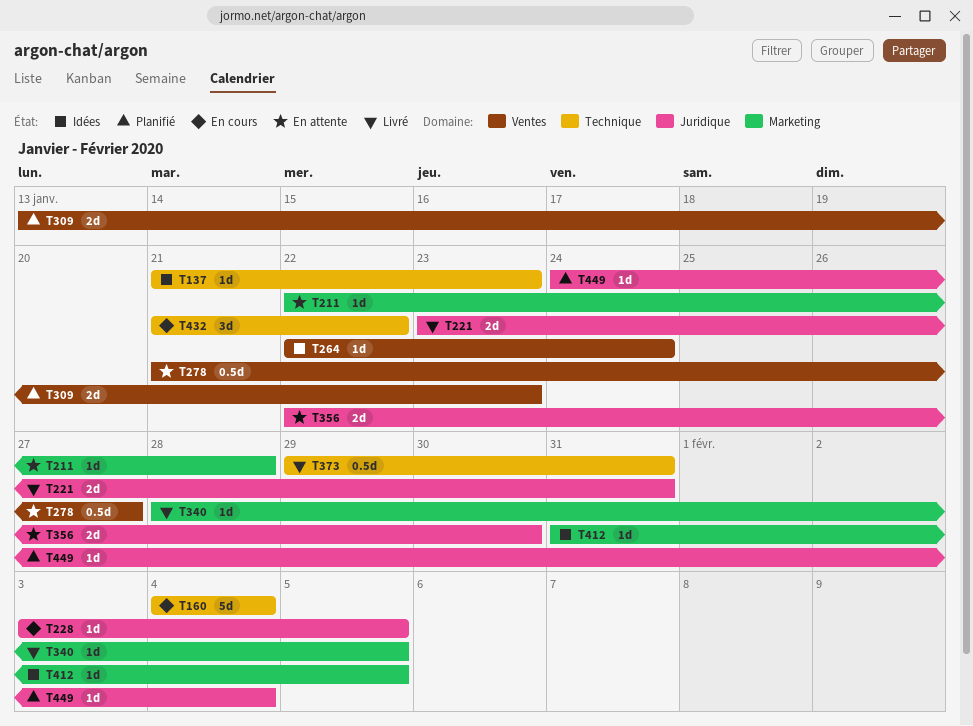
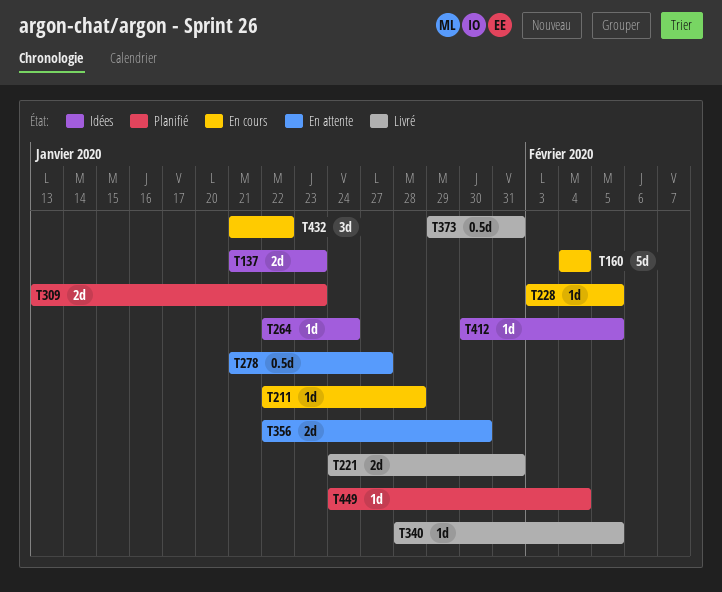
T137, estimate: 1d -> 2d
T211, status: En attente -> En cours
T221, start: Jan 23 -> Jan 24
T412, start: Jan 31 -> Jan 30

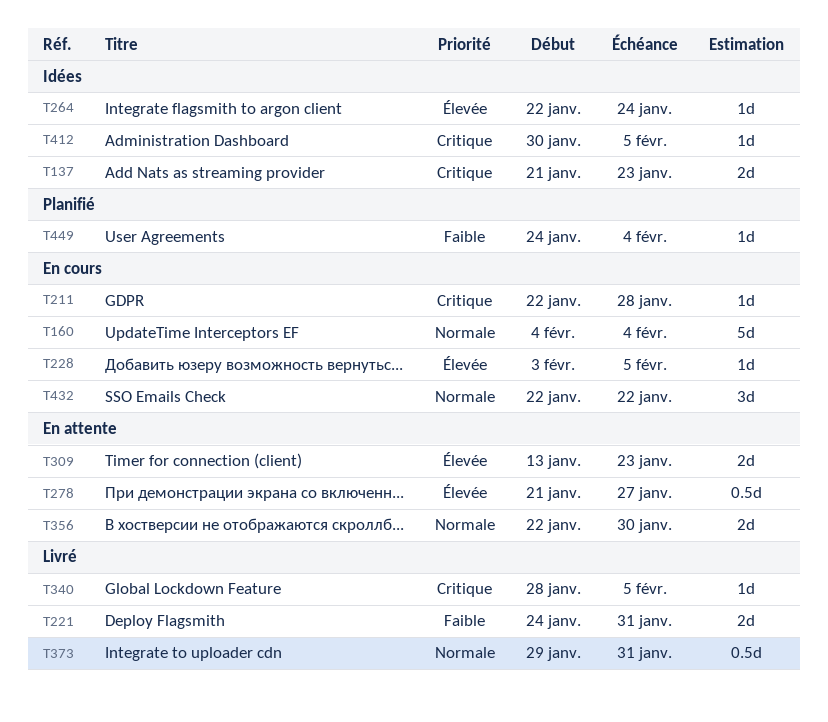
T309, status: Planifié -> En attente
T432, start: Jan 21 -> Jan 22

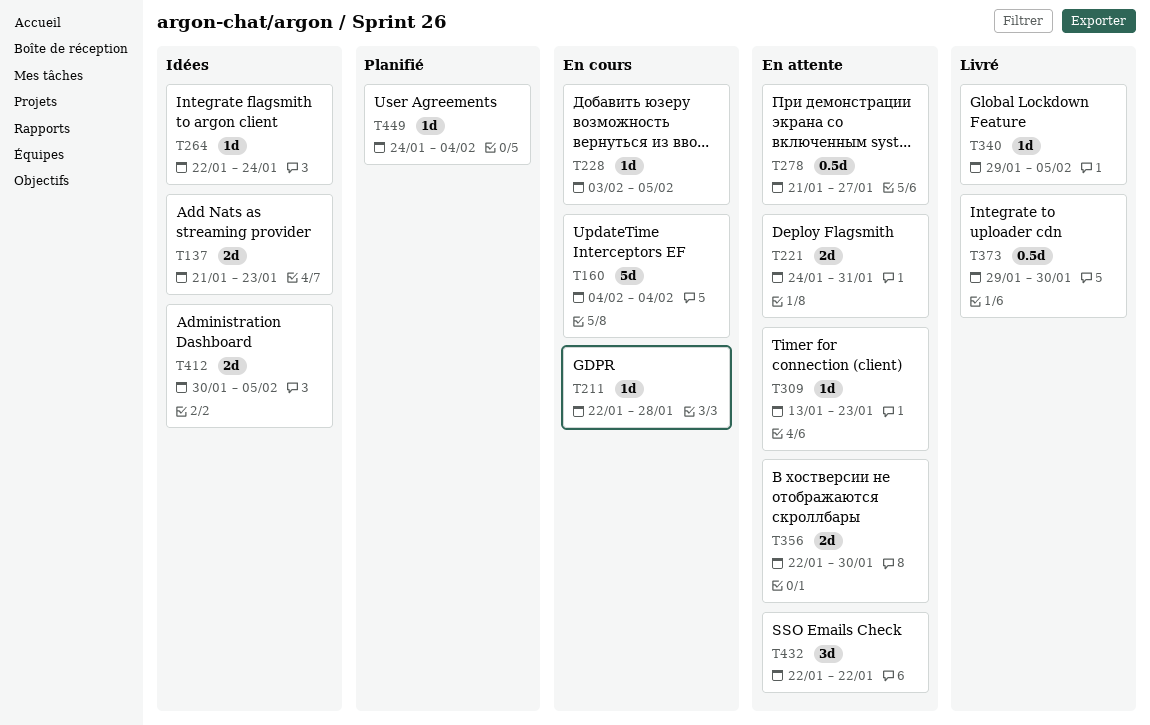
T221, status: Livré -> En attente
T309, estimate: 2d -> 1d
T340, start: Jan 28 -> Jan 29
T373, due: Jan 31 -> Jan 30
T412, estimate: 1d -> 2d
T432, status: En cours -> En attente

